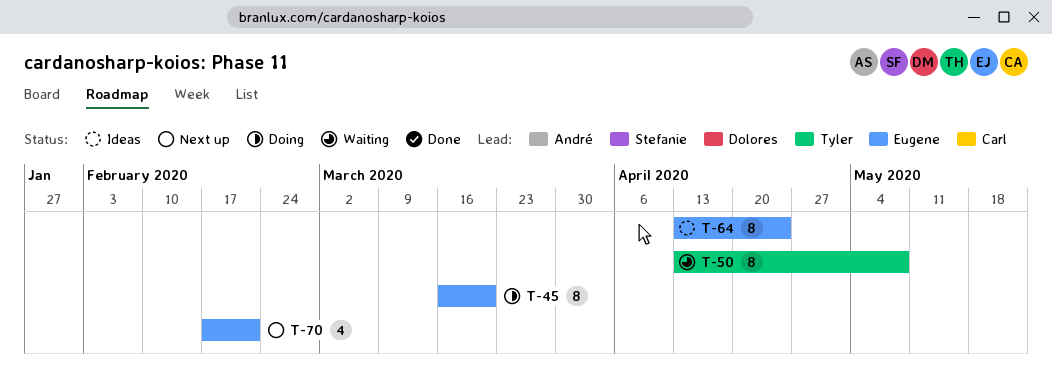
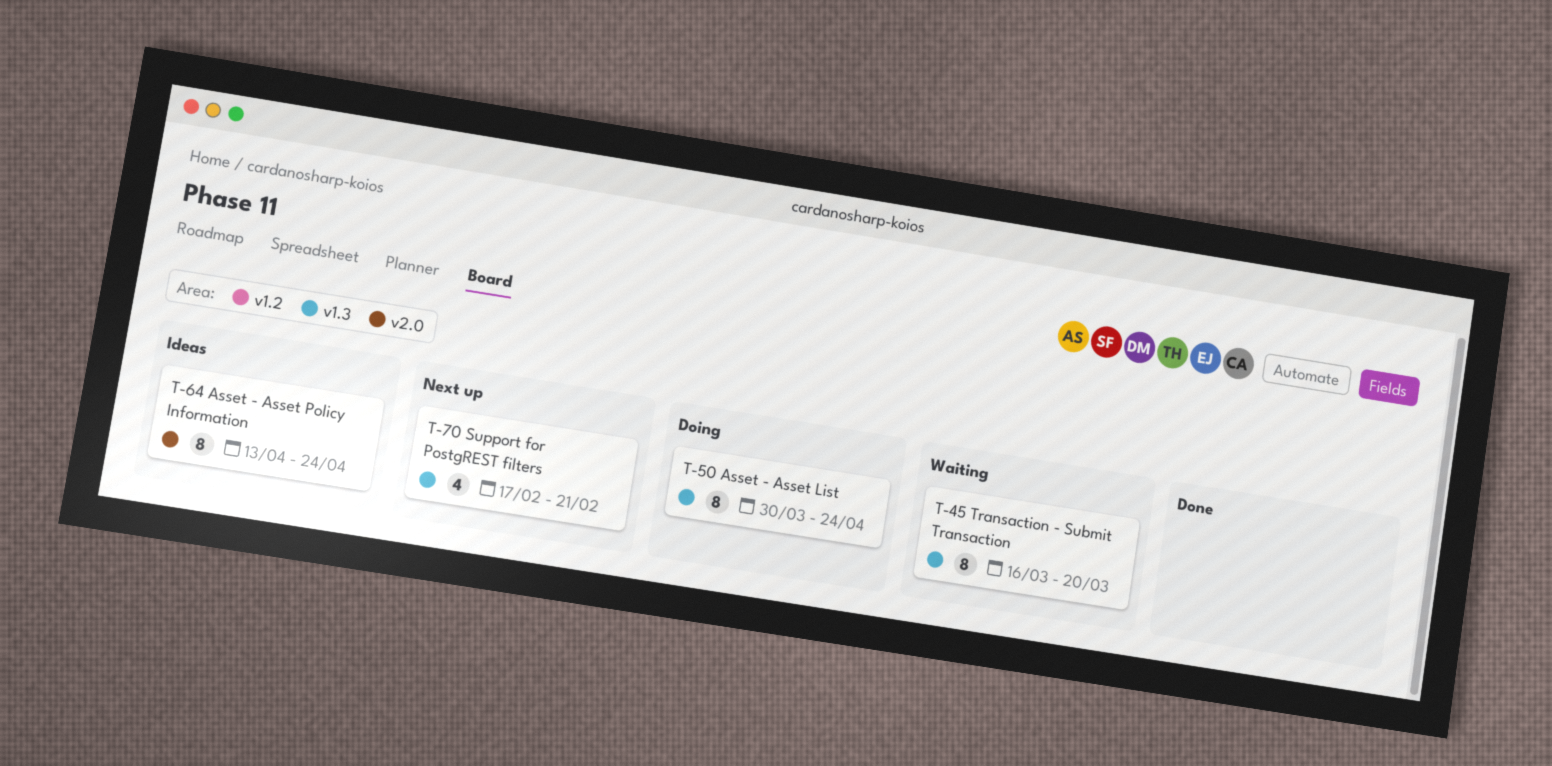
T-45, status: Doing -> Waiting
T-50, status: Waiting -> Doing
T-50, start: Apr 13 -> Mar 30
T-50, due: May 8 -> Apr 24

